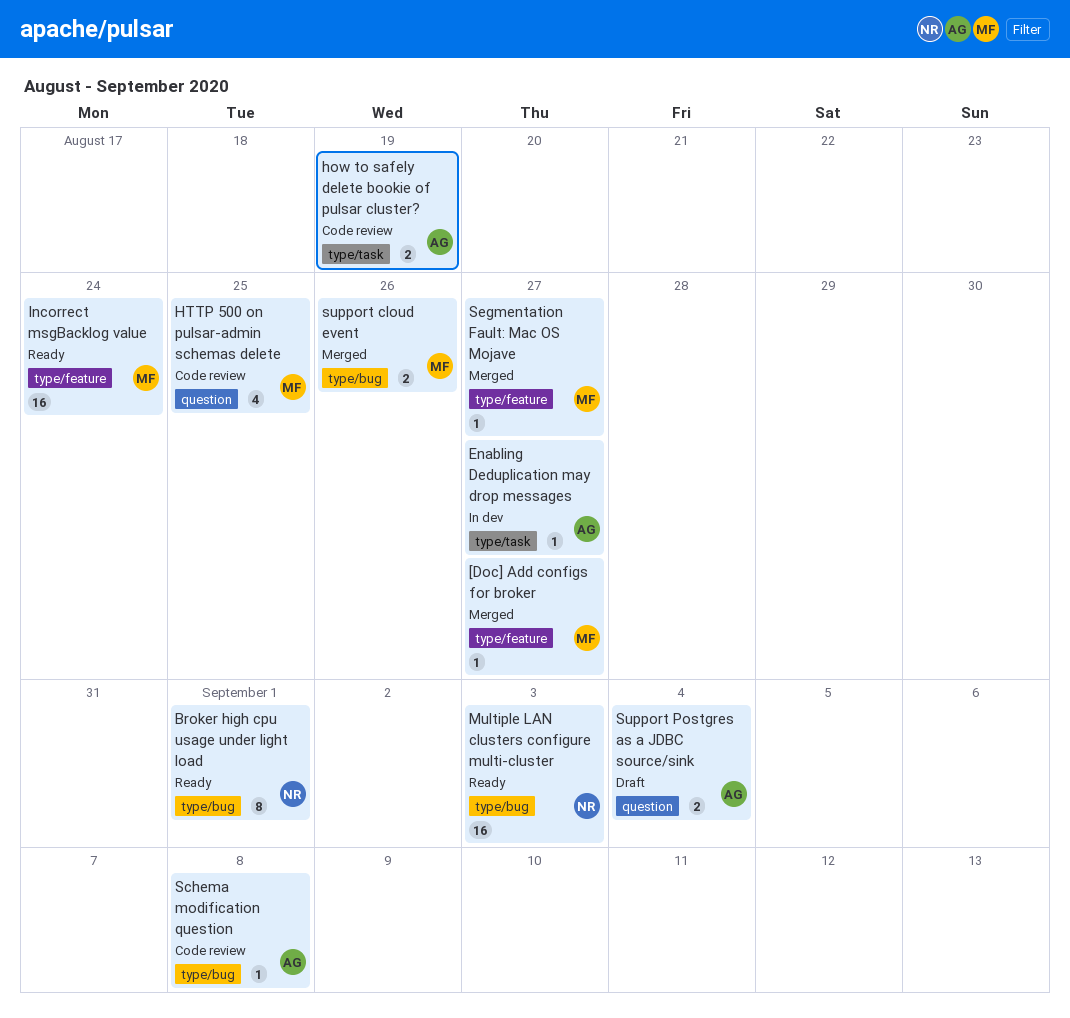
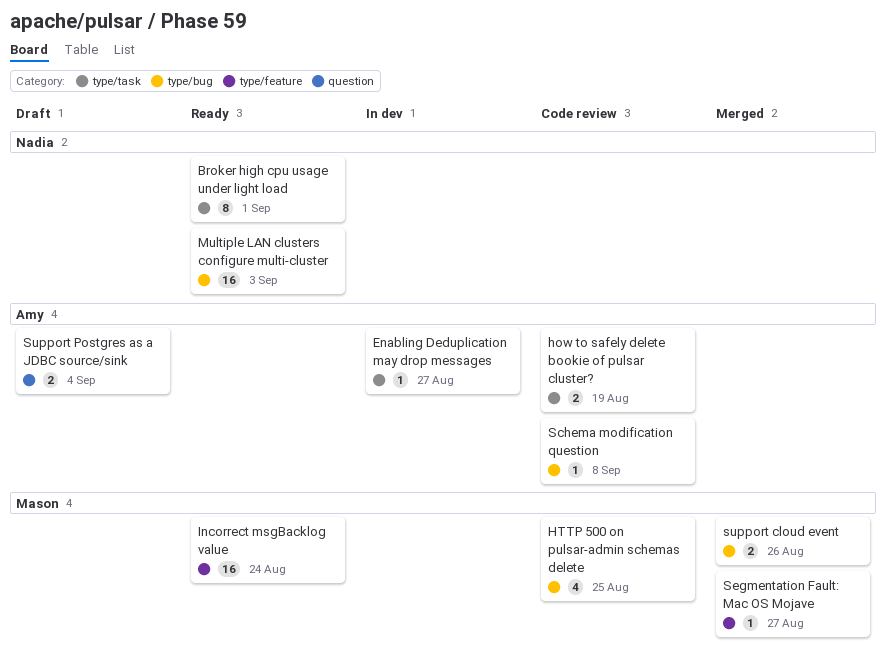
[Doc] Add configs for broker: present -> none
Broker high cpu usage under light load, label: type/bug -> type/task
HTTP 500 on pulsar-admin schemas delete, label: question -> type/bug

